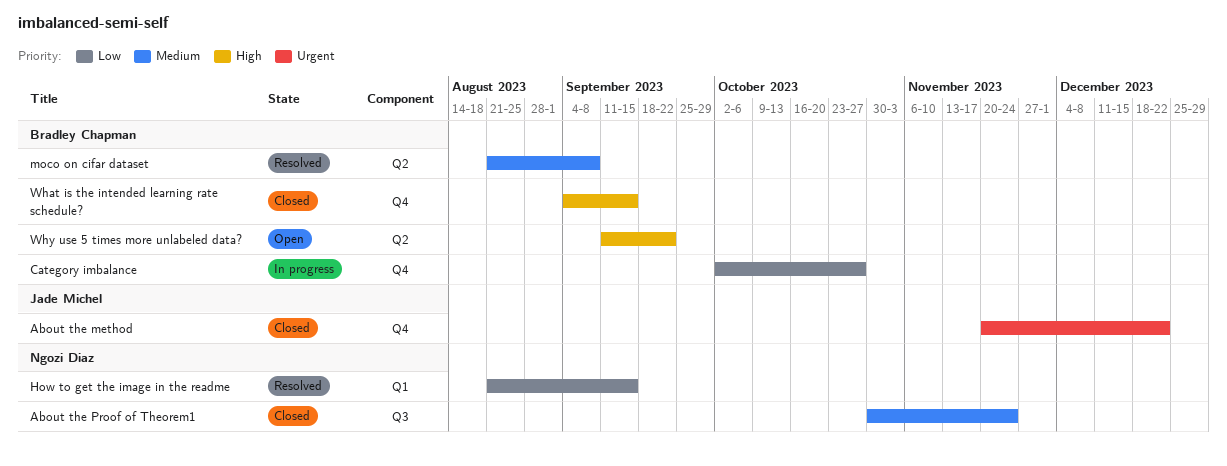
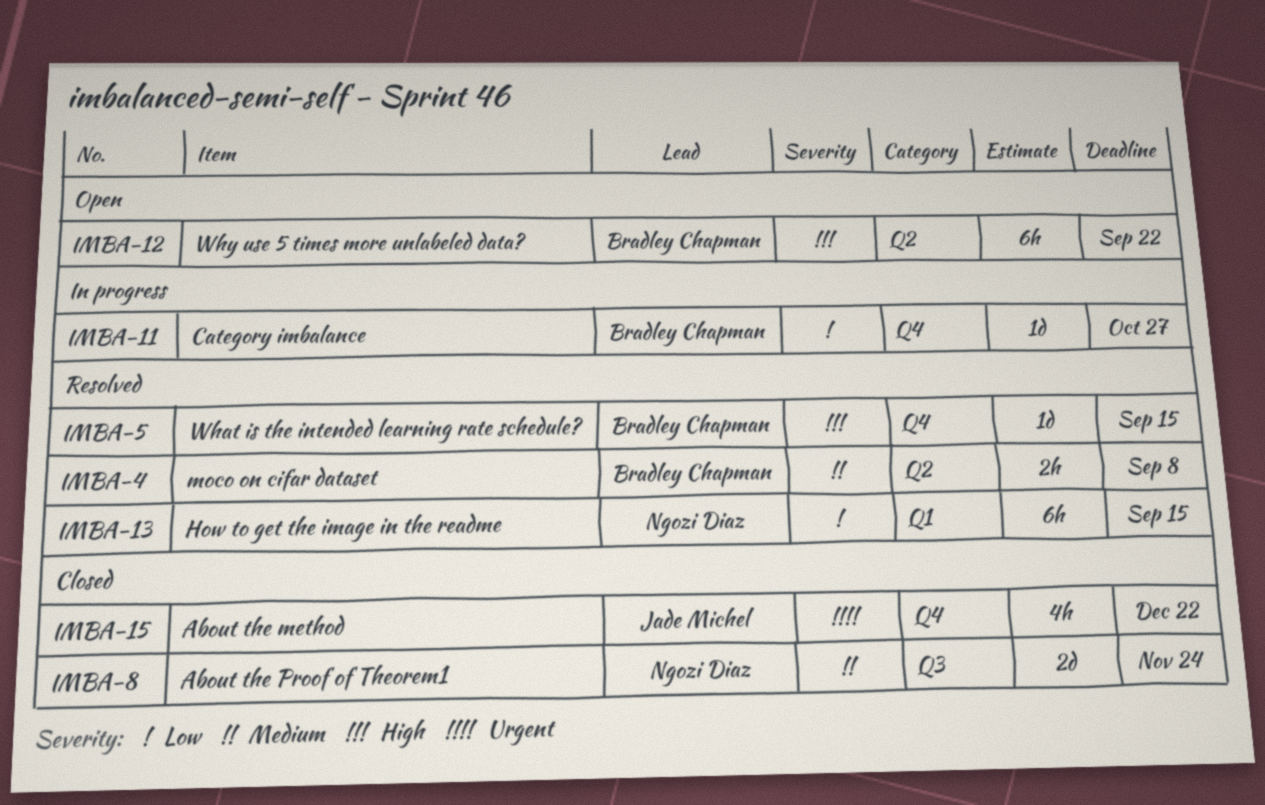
What is the intended learning rate schedule?, status: Closed -> Resolved

